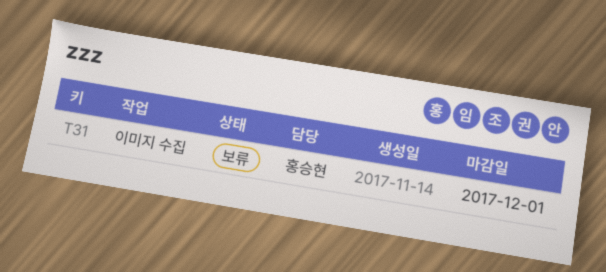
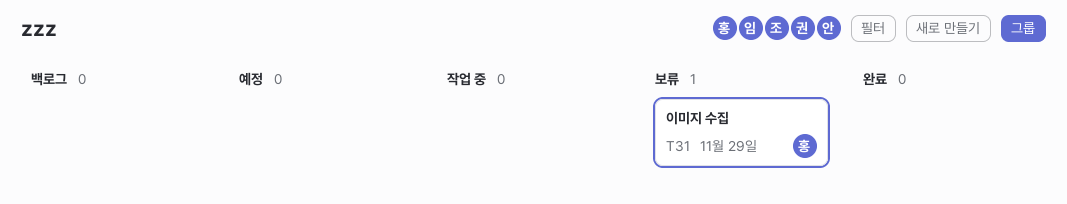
T31, due: Dec 1 -> Nov 29

